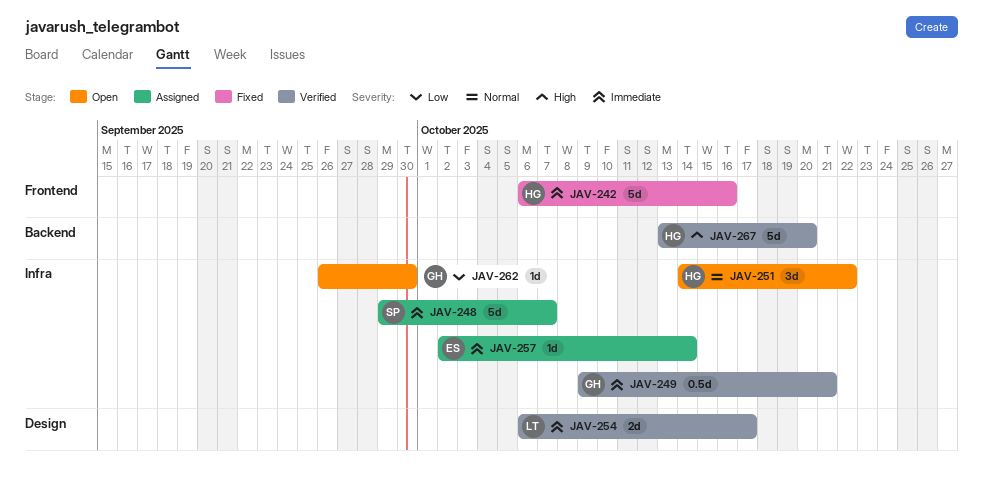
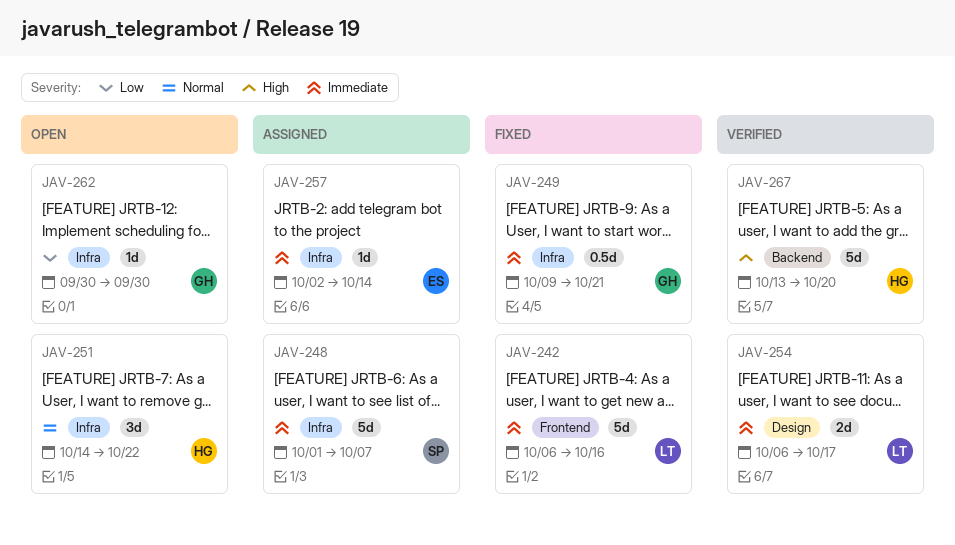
JAV-242, owner: HG -> LT
JAV-248, start: Sep 29 -> Oct 1
JAV-249, status: Verified -> Fixed
JAV-262, start: Sep 26 -> Sep 30

